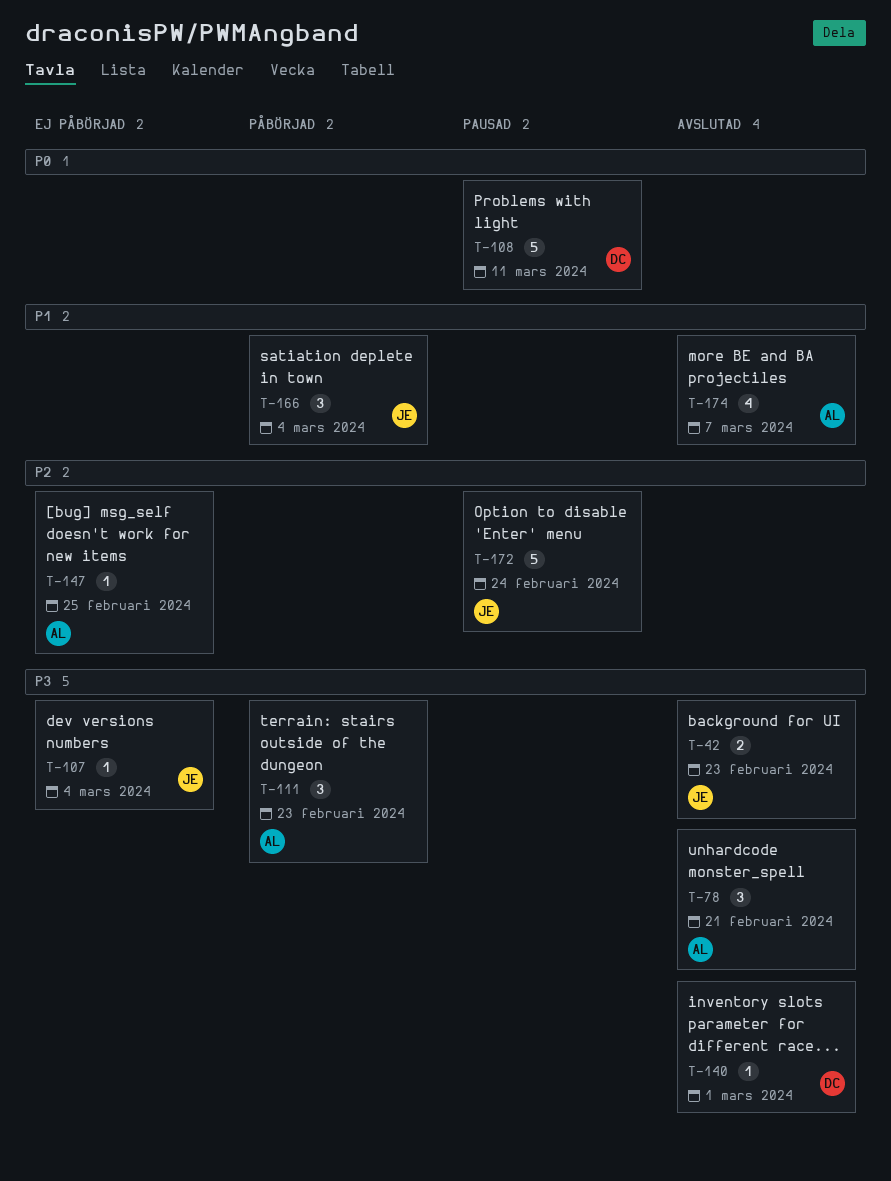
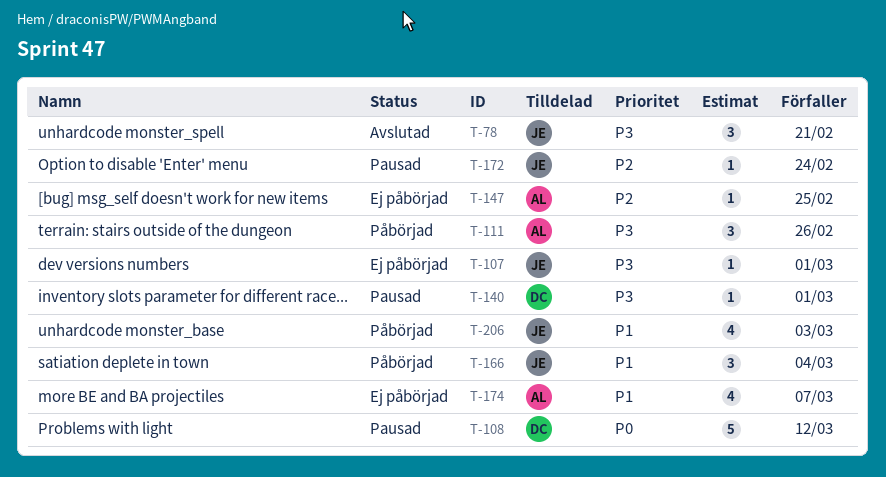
T-42: present -> none
T-78, owner: AL -> JE
T-107, due: Mar 4 -> Mar 1
T-108, due: Mar 11 -> Mar 12
T-111, due: Feb 23 -> Feb 26
T-140, status: Avslutad -> Pausad
T-172, estimate: 5 -> 1
T-174, status: Avslutad -> Ej påbörjad
T-206: none -> present

